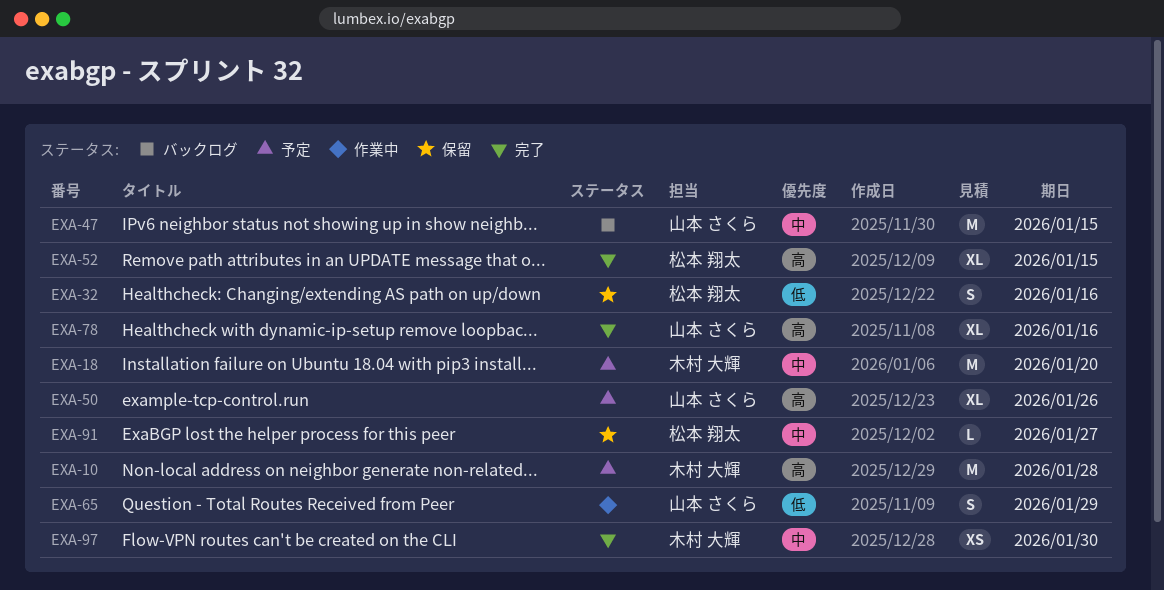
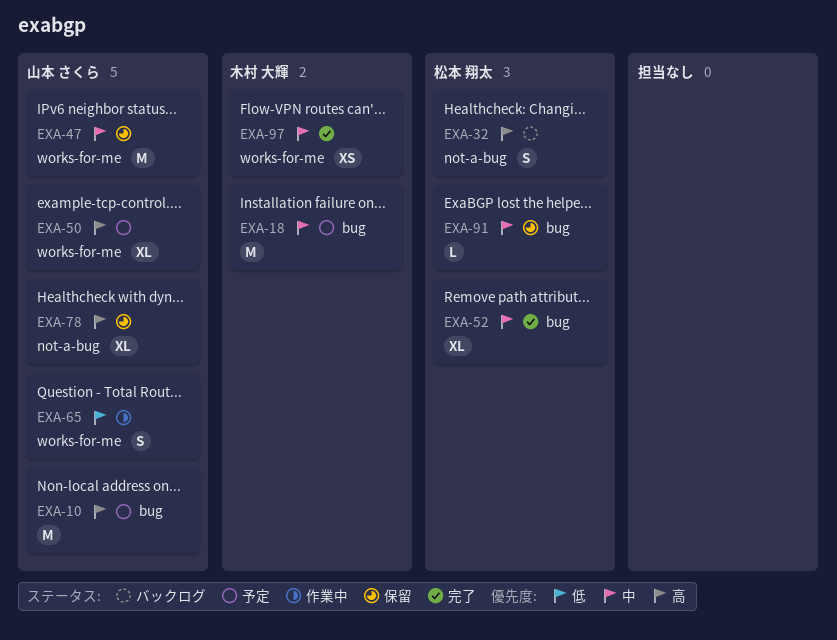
EXA-10, owner: 木村 大輝 -> 山本 さくら
EXA-32, status: 保留 -> バックログ
EXA-32, priority: 低 -> 高
EXA-47, status: バックログ -> 保留
EXA-52, priority: 高 -> 中
EXA-78, status: 完了 -> 保留

